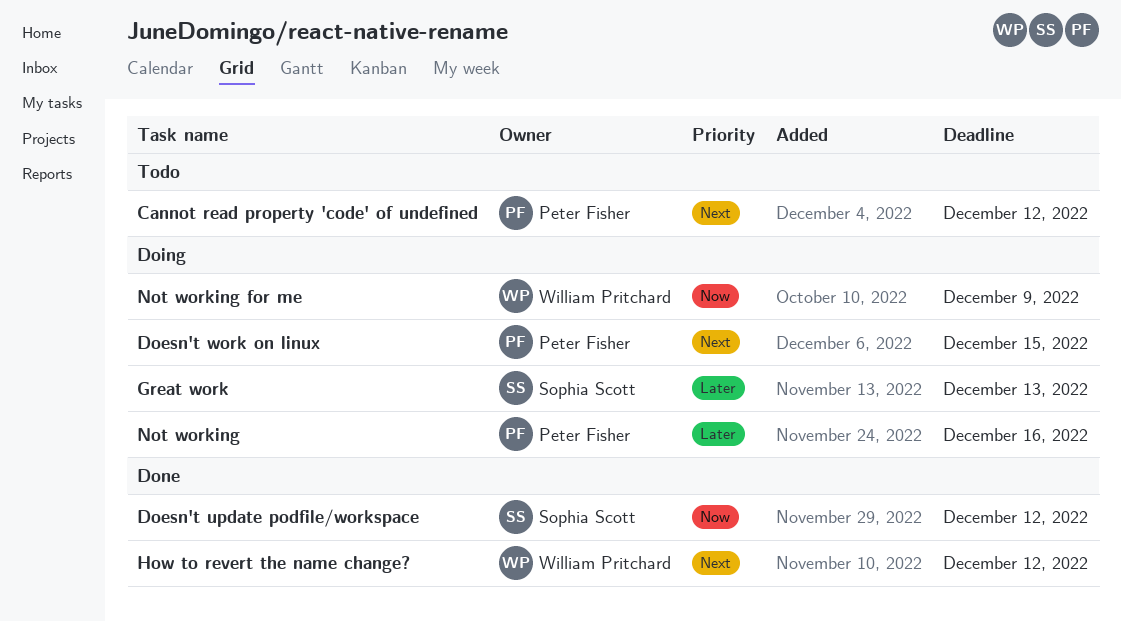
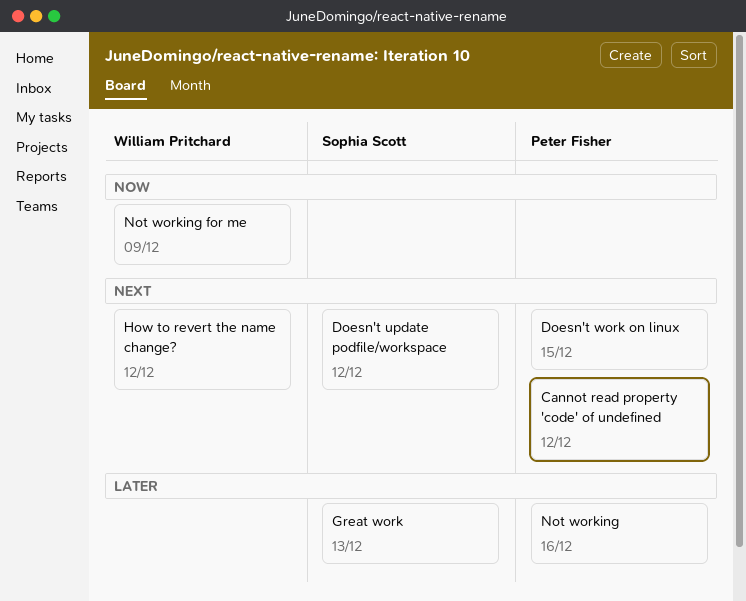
Doesn't update podfile/workspace, priority: Now -> Next

